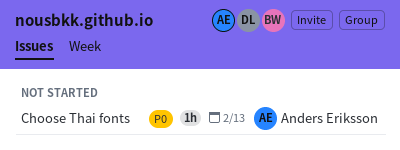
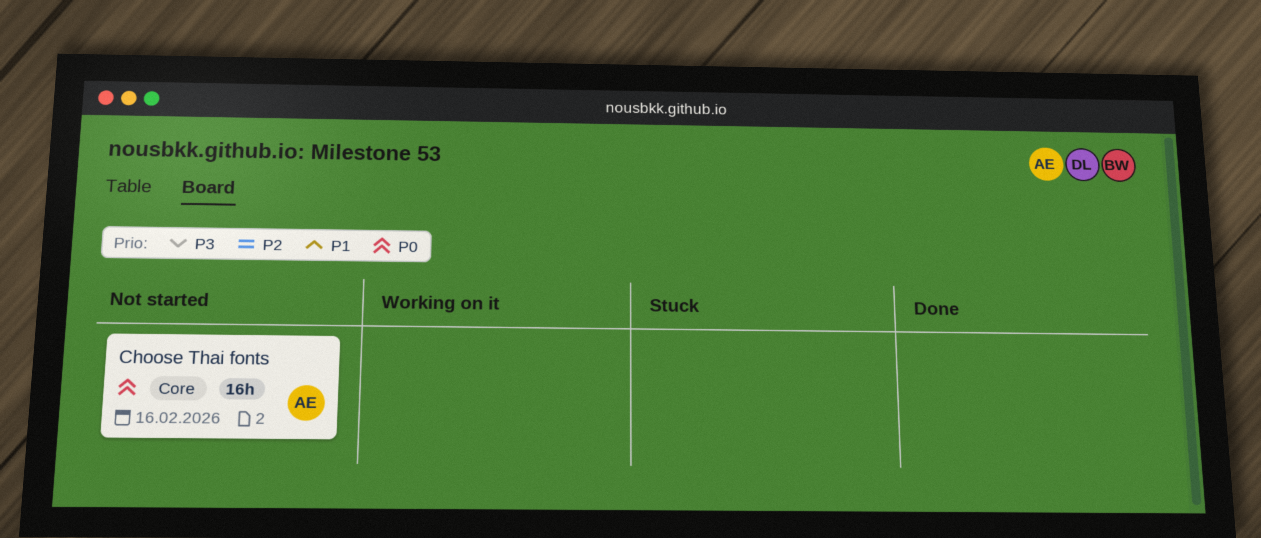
Choose Thai fonts, estimate: 1h -> 16h
Choose Thai fonts, due: Feb 13 -> Feb 16

